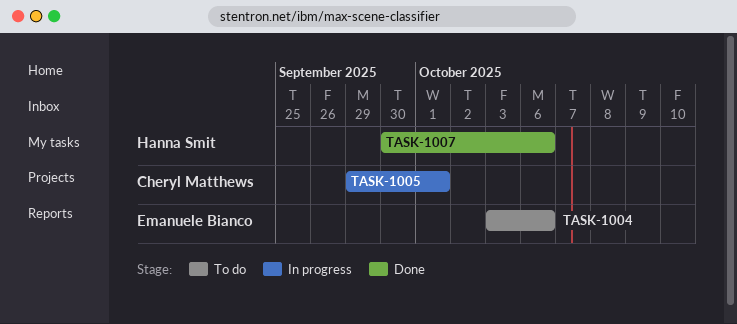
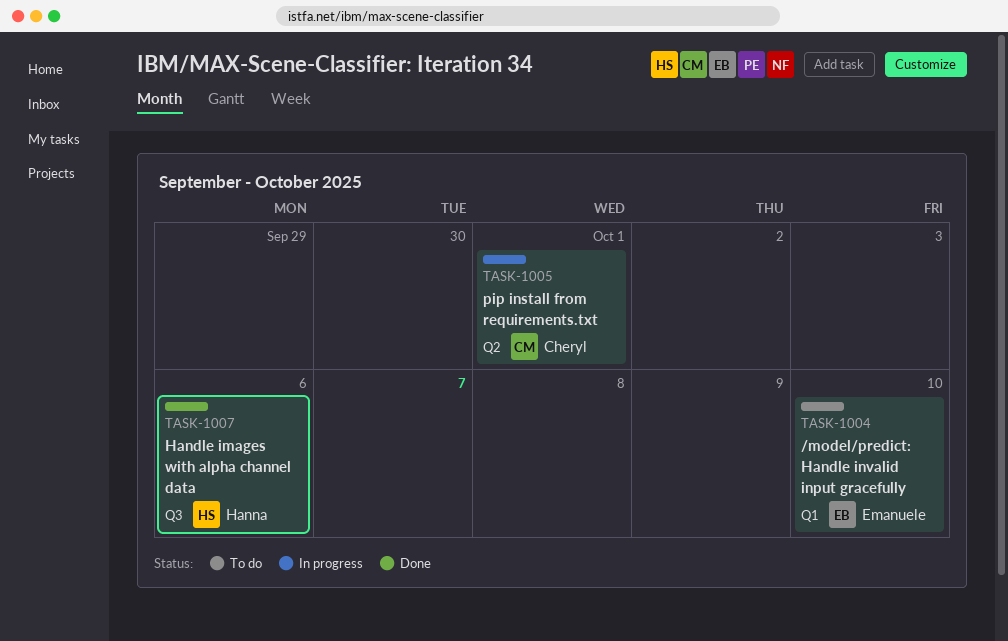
TASK-1004, due: Oct 6 -> Oct 10

